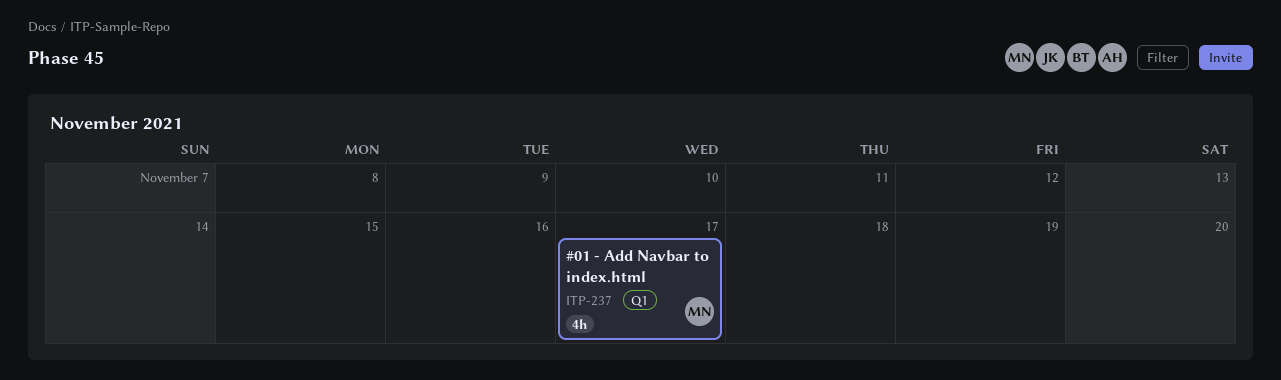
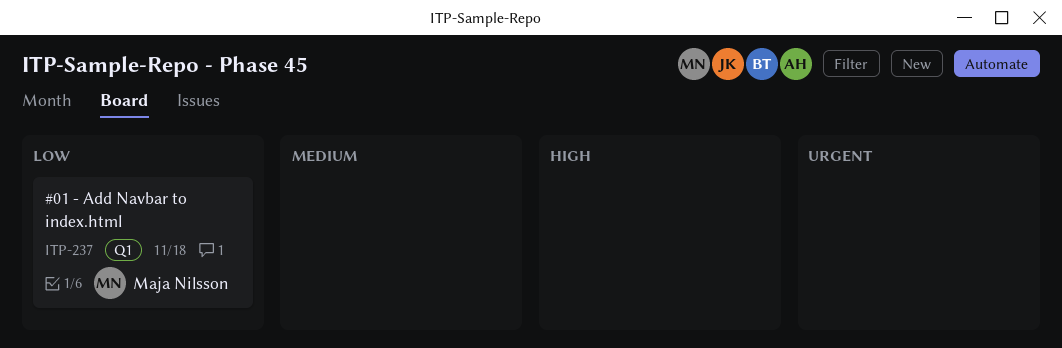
ITP-237, due: Nov 17 -> Nov 18

